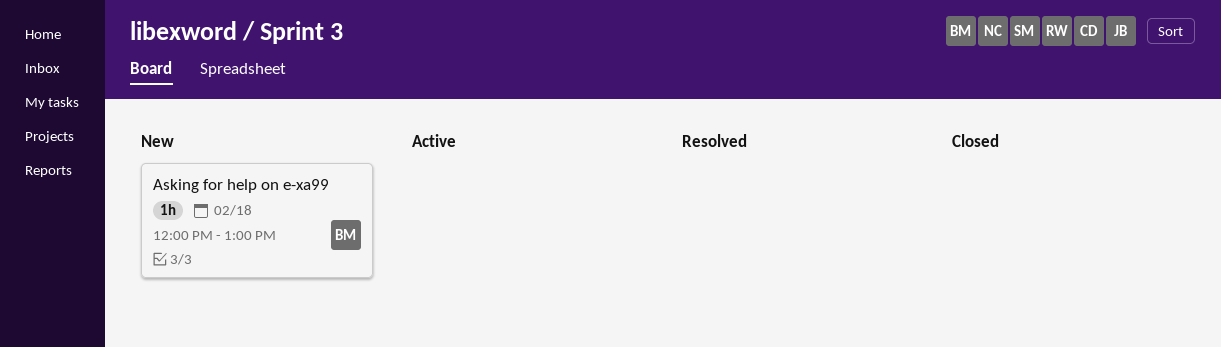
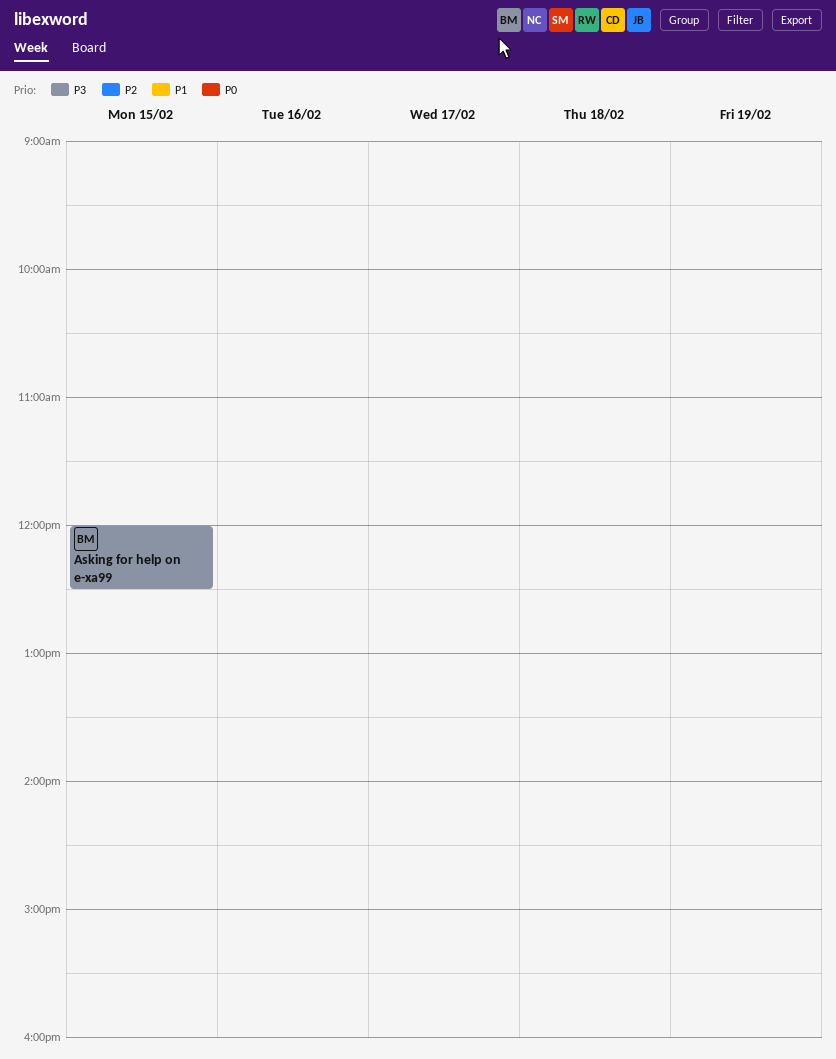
Asking for help on e-xa99, day: Feb 18 -> Feb 15
Asking for help on e-xa99, ends: 13:00 -> 12:30

